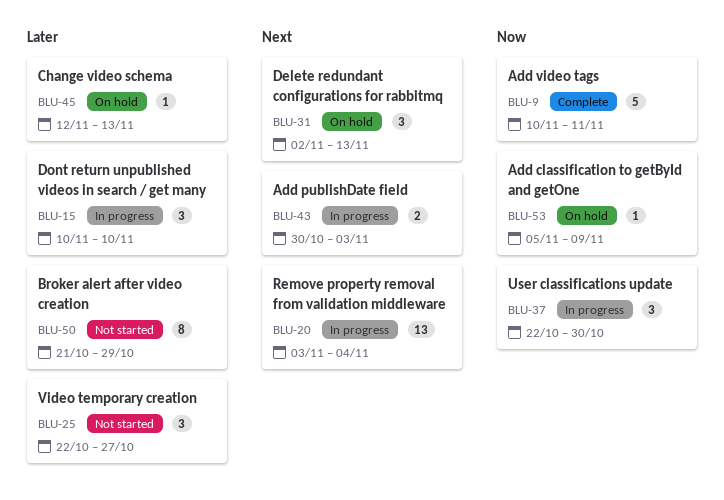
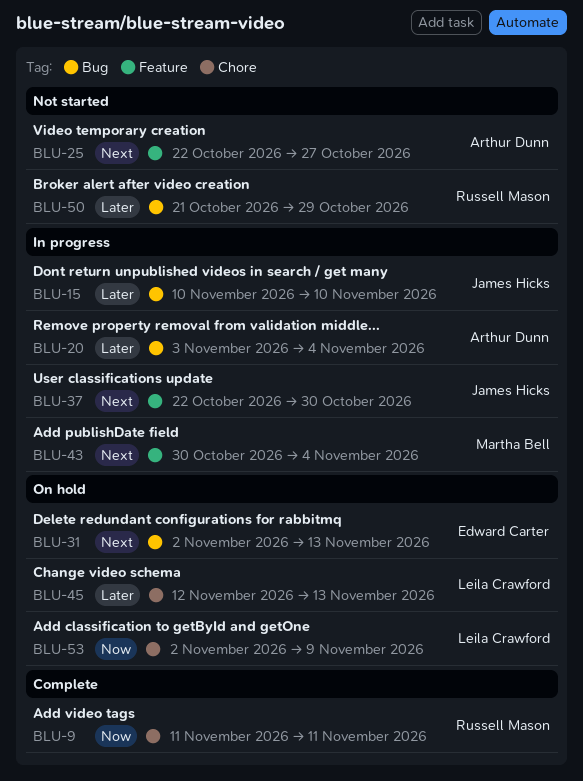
BLU-9, start: Nov 10 -> Nov 11
BLU-20, priority: Next -> Later
BLU-25, priority: Later -> Next
BLU-37, priority: Now -> Next
BLU-43, due: Nov 3 -> Nov 4
BLU-53, start: Nov 5 -> Nov 2

